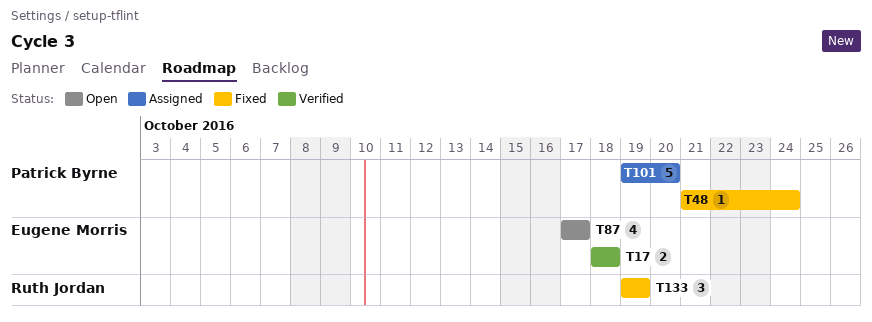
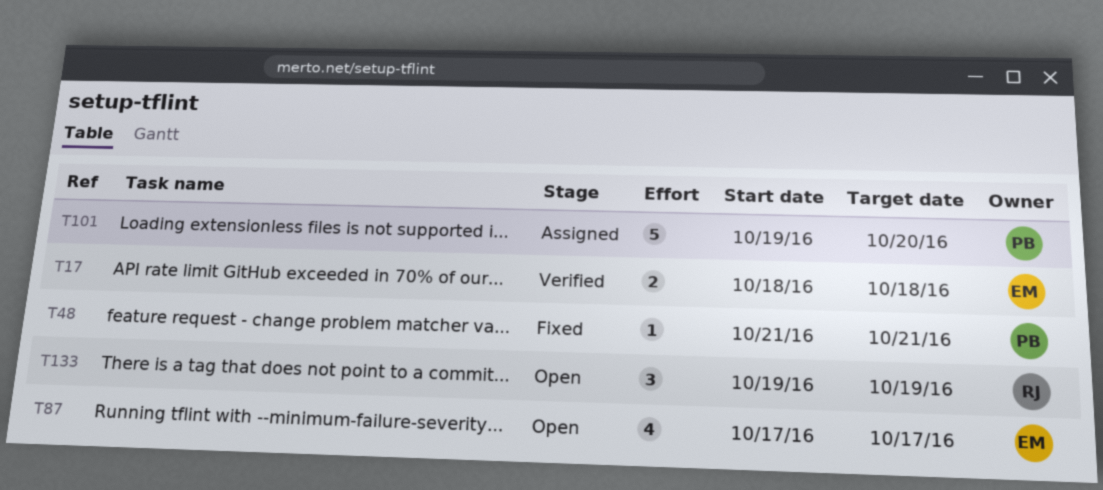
T48, due: Oct 24 -> Oct 21
T133, status: Fixed -> Open

